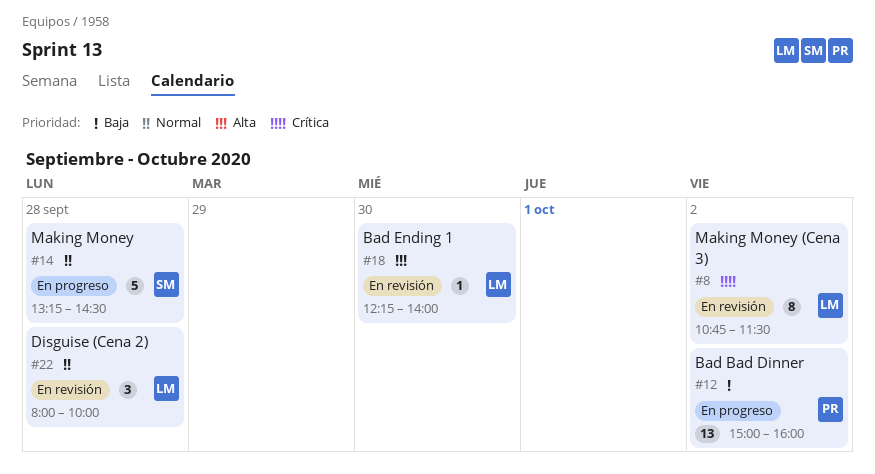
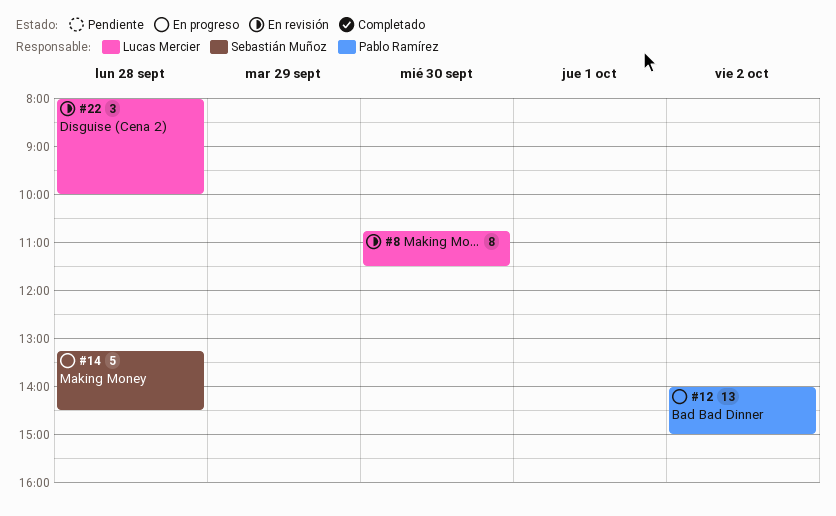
#8, day: Oct 2 -> Sep 30
#12, begins: 15:00 -> 14:00
#12, ends: 16:00 -> 15:00
#18: present -> none

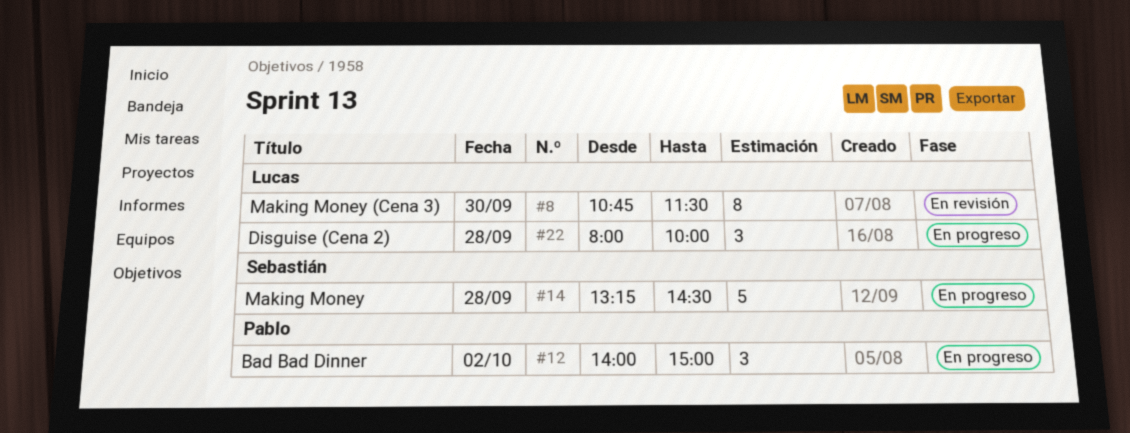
#12, estimate: 13 -> 3
#22, status: En revisión -> En progreso

